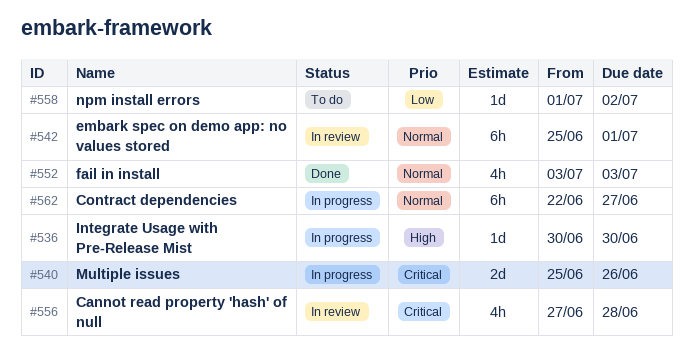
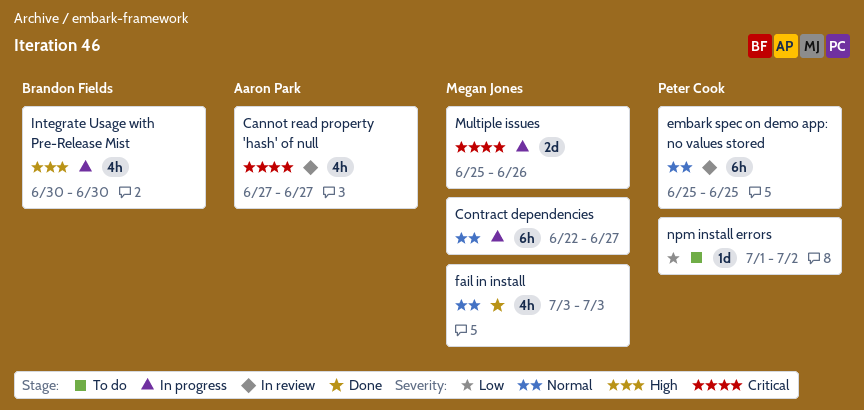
Cannot read property 'hash' of null, due: Jun 28 -> Jun 27
embark spec on demo app: no values stored, due: Jul 1 -> Jun 25
Integrate Usage with Pre-Release Mist, estimate: 1d -> 4h

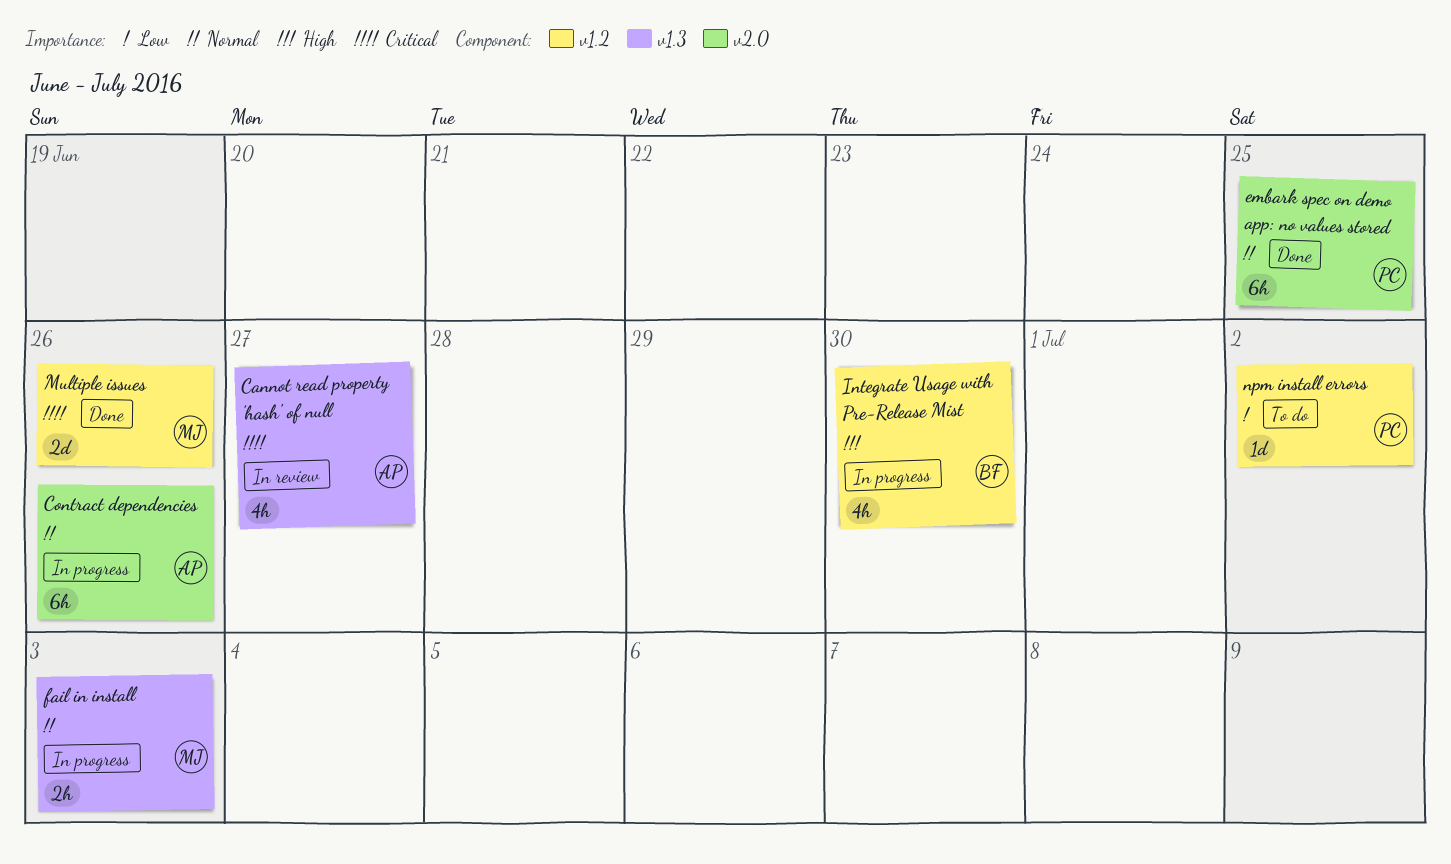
Contract dependencies, owner: Megan Jones -> Aaron Park
Contract dependencies, due: Jun 27 -> Jun 26
embark spec on demo app: no values stored, status: In review -> Done
fail in install, status: Done -> In progress
fail in install, estimate: 4h -> 2h
Multiple issues, status: In progress -> Done

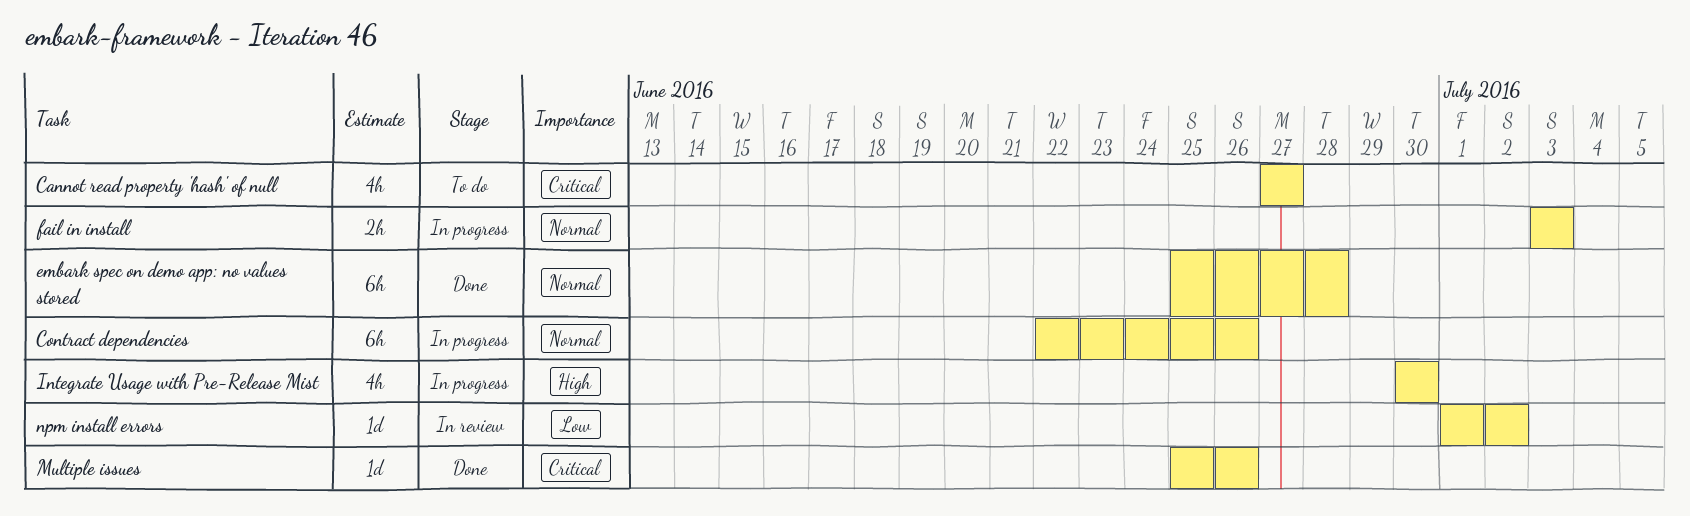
Cannot read property 'hash' of null, status: In review -> To do
embark spec on demo app: no values stored, due: Jun 25 -> Jun 28
Multiple issues, estimate: 2d -> 1d
npm install errors, status: To do -> In review

